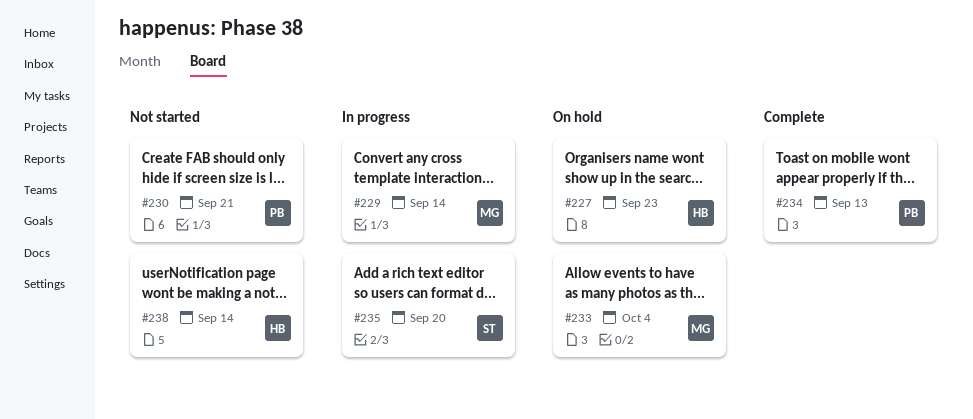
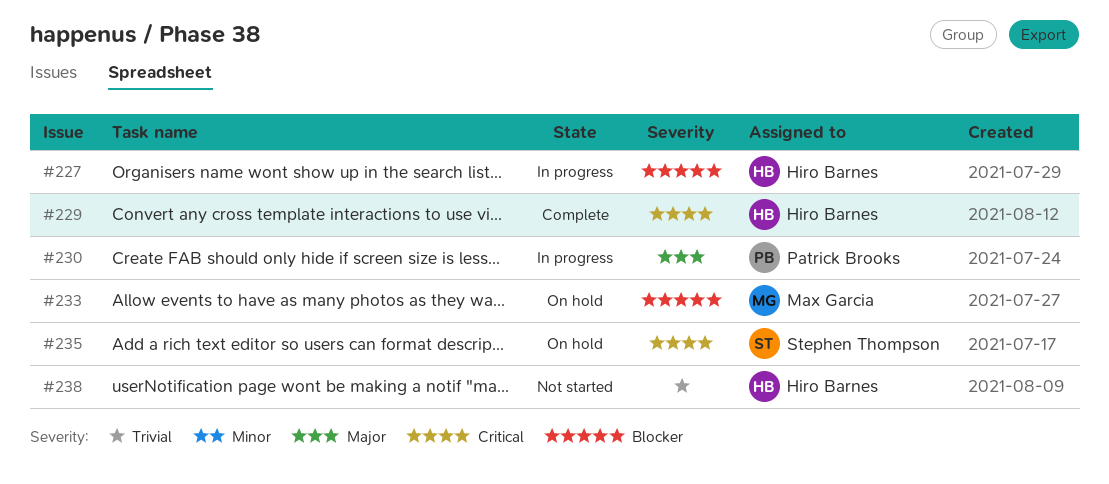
#227, status: On hold -> In progress
#229, status: In progress -> Complete
#229, owner: Max Garcia -> Hiro Barnes
#230, status: Not started -> In progress
#234: present -> none
#235, status: In progress -> On hold

